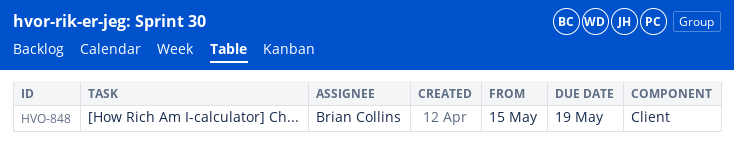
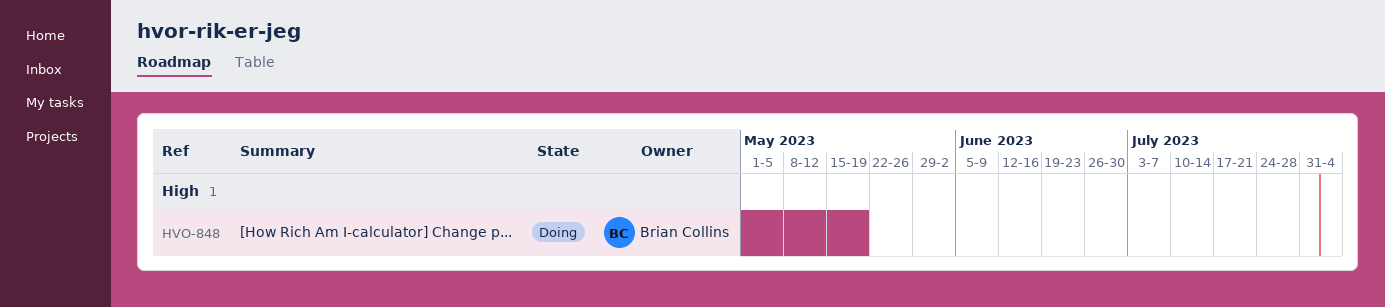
HVO-848, start: May 15 -> May 1

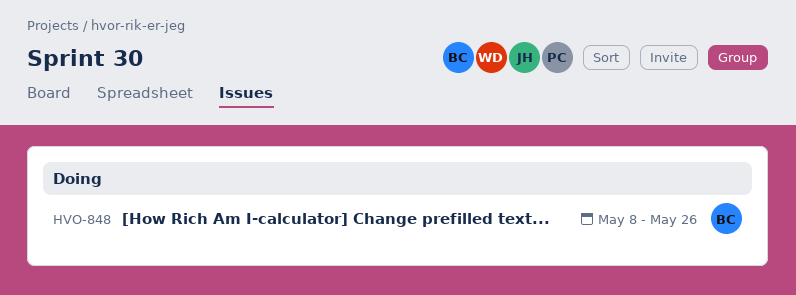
HVO-848, start: May 1 -> May 8
HVO-848, due: May 19 -> May 26

